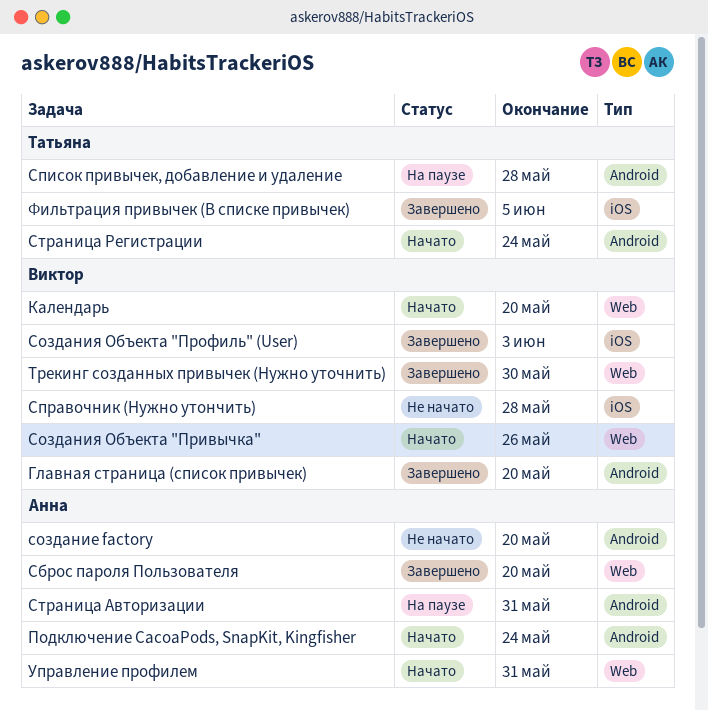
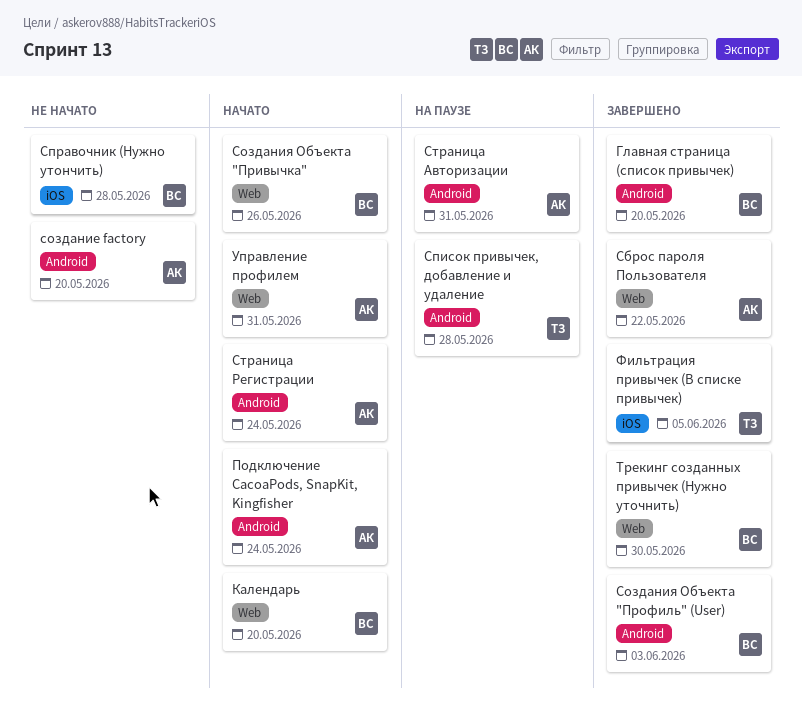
Сброс пароля Пользователя, due: May 20 -> May 22
Создания Объекта "Профиль" (User), label: iOS -> Android
Страница Регистрации, owner: Татьяна -> Анна

